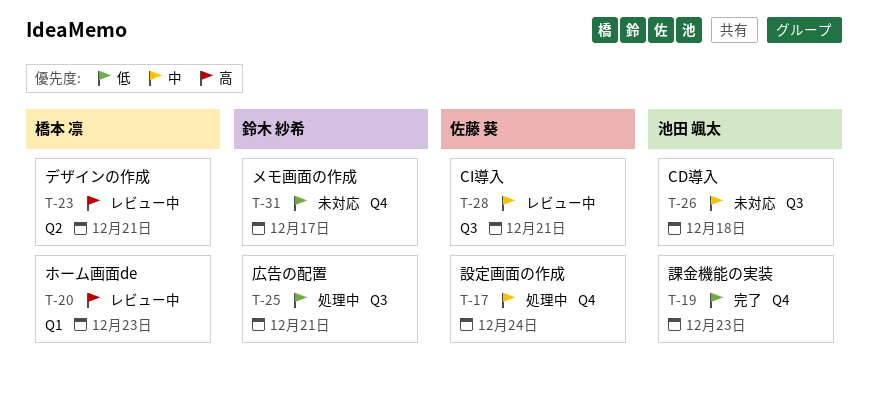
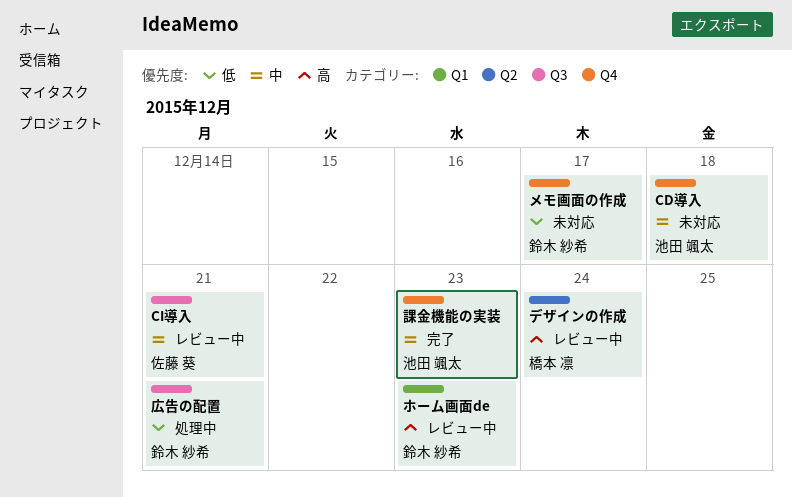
CD導入, label: Q3 -> Q4
デザインの作成, due: Dec 21 -> Dec 24
ホーム画面de, owner: 橋本 凛 -> 鈴木 紗希
設定画面の作成: present -> none
課金機能の実装, priority: 低 -> 中

